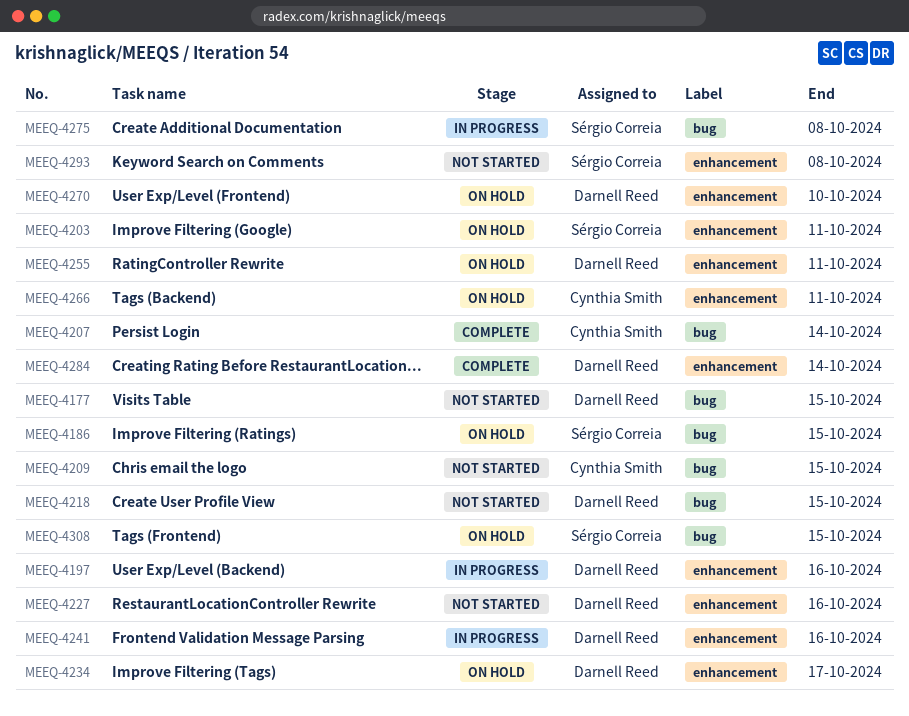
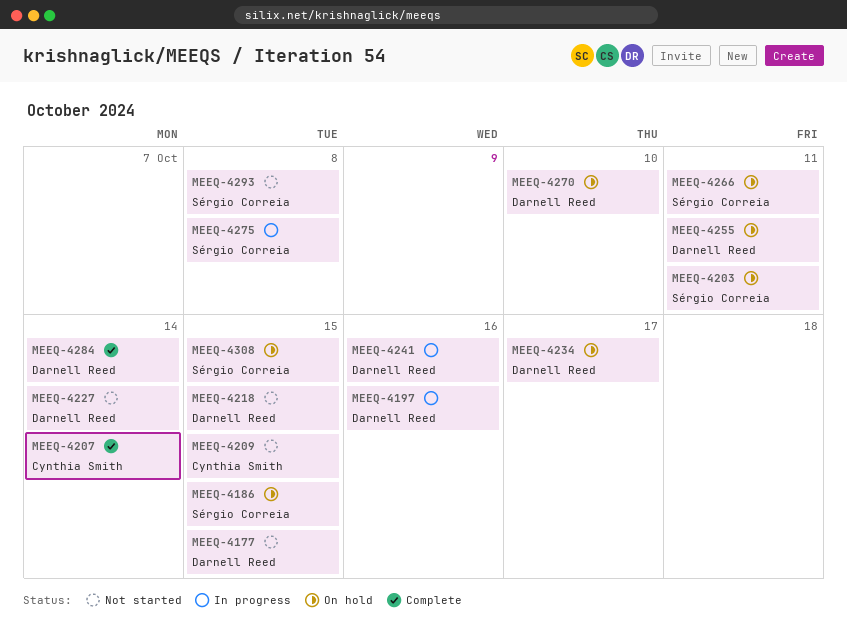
MEEQ-4227, due: Oct 16 -> Oct 14
MEEQ-4266, owner: Cynthia Smith -> Sérgio Correia

